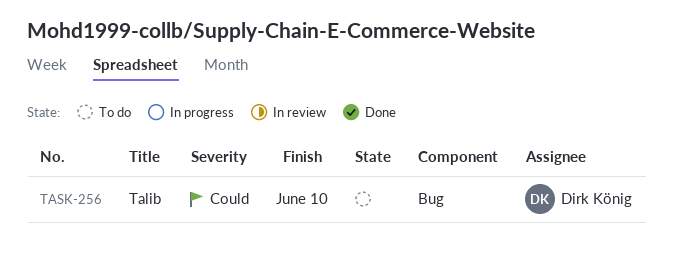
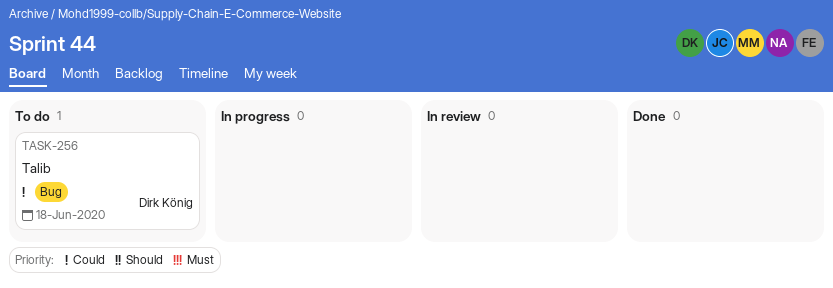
TASK-256, due: Jun 10 -> Jun 18

